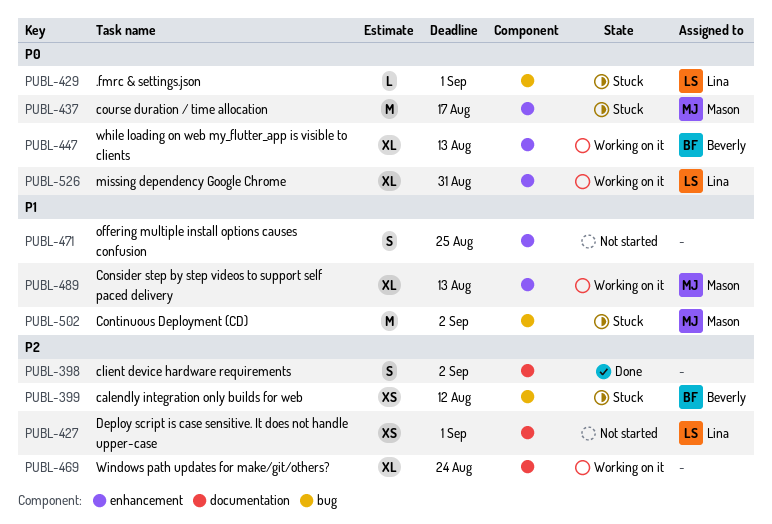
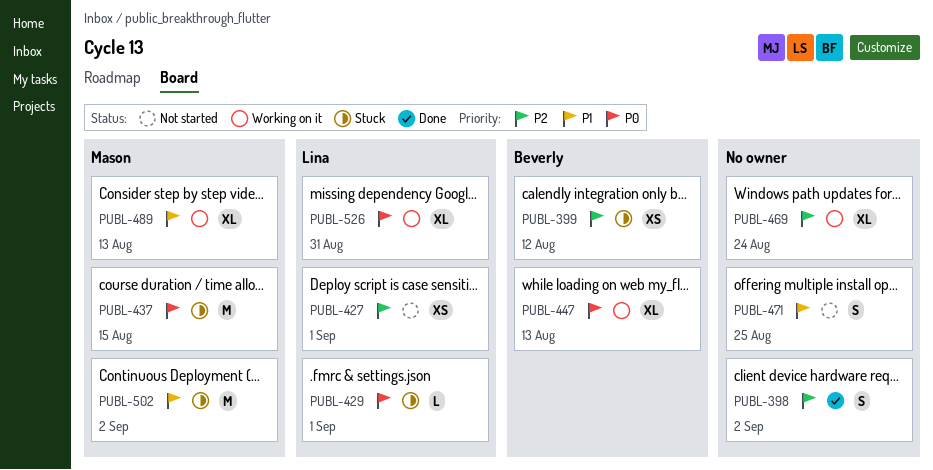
PUBL-437, due: Aug 17 -> Aug 15

